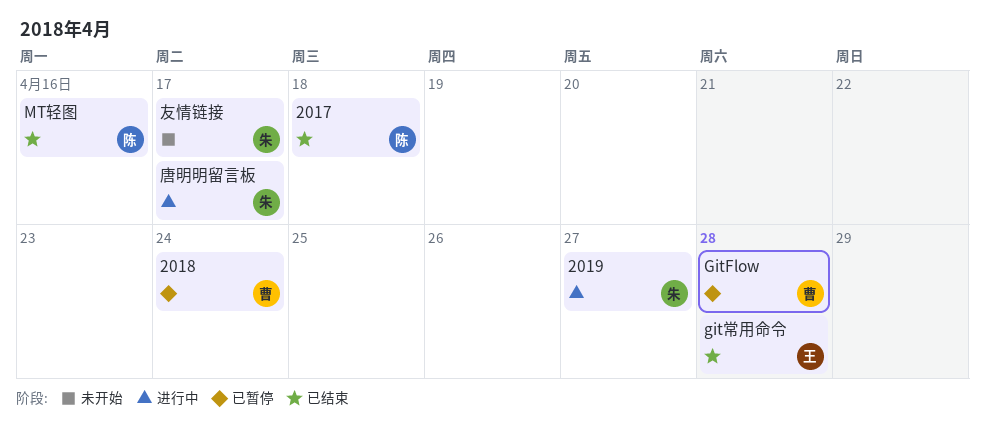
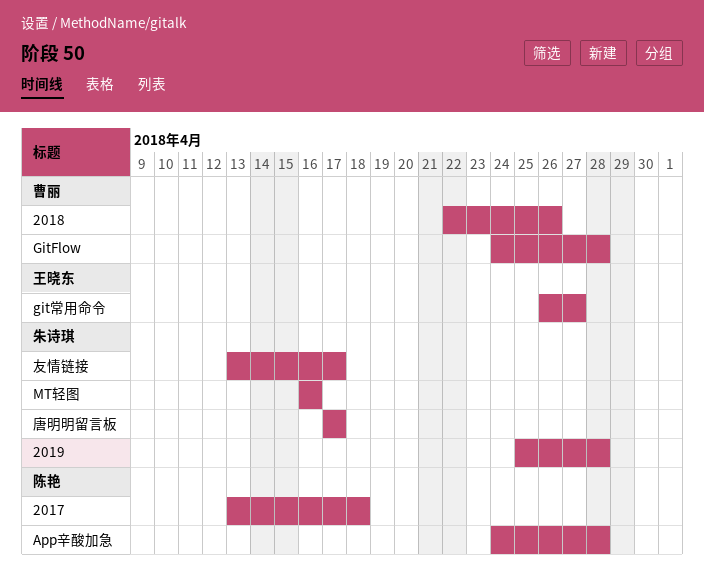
2018, due: Apr 24 -> Apr 26
2019, due: Apr 27 -> Apr 28
App辛酸加急: none -> present
git常用命令, due: Apr 28 -> Apr 27
MT轻图, owner: 陈艳 -> 朱诗琪

